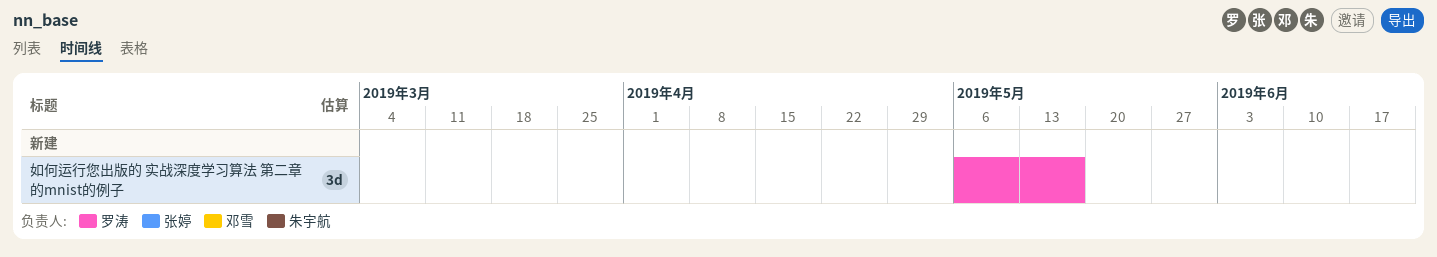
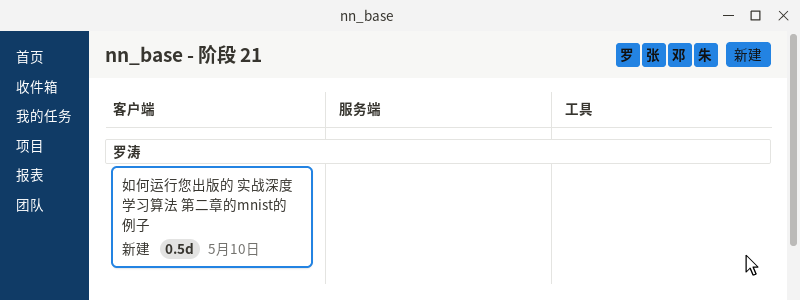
如何运行您出版的 实战深度学习算法 第二章的mnist的例子, estimate: 3d -> 0.5d
如何运行您出版的 实战深度学习算法 第二章的mnist的例子, due: May 17 -> May 10

